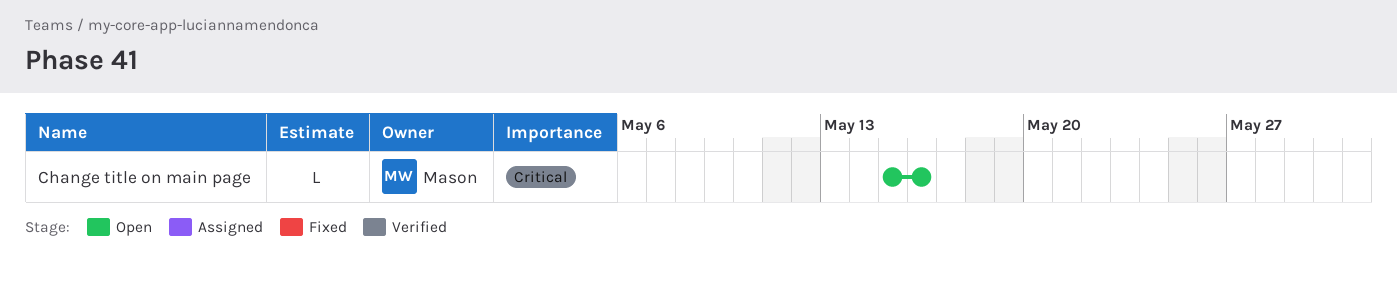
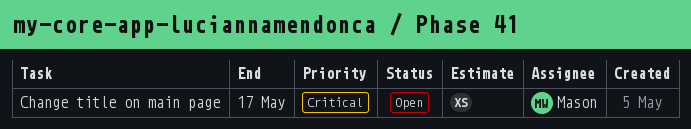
Change title on main page, estimate: L -> XS
Change title on main page, due: May 16 -> May 17

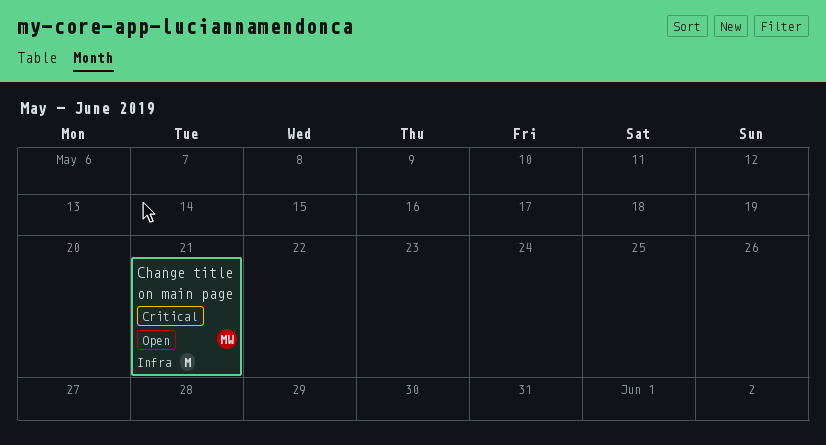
Change title on main page, estimate: XS -> M
Change title on main page, due: May 17 -> May 21

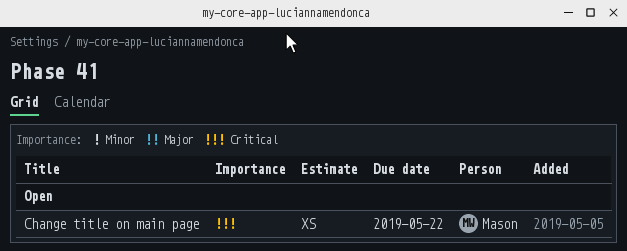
Change title on main page, estimate: M -> XS
Change title on main page, due: May 21 -> May 22

